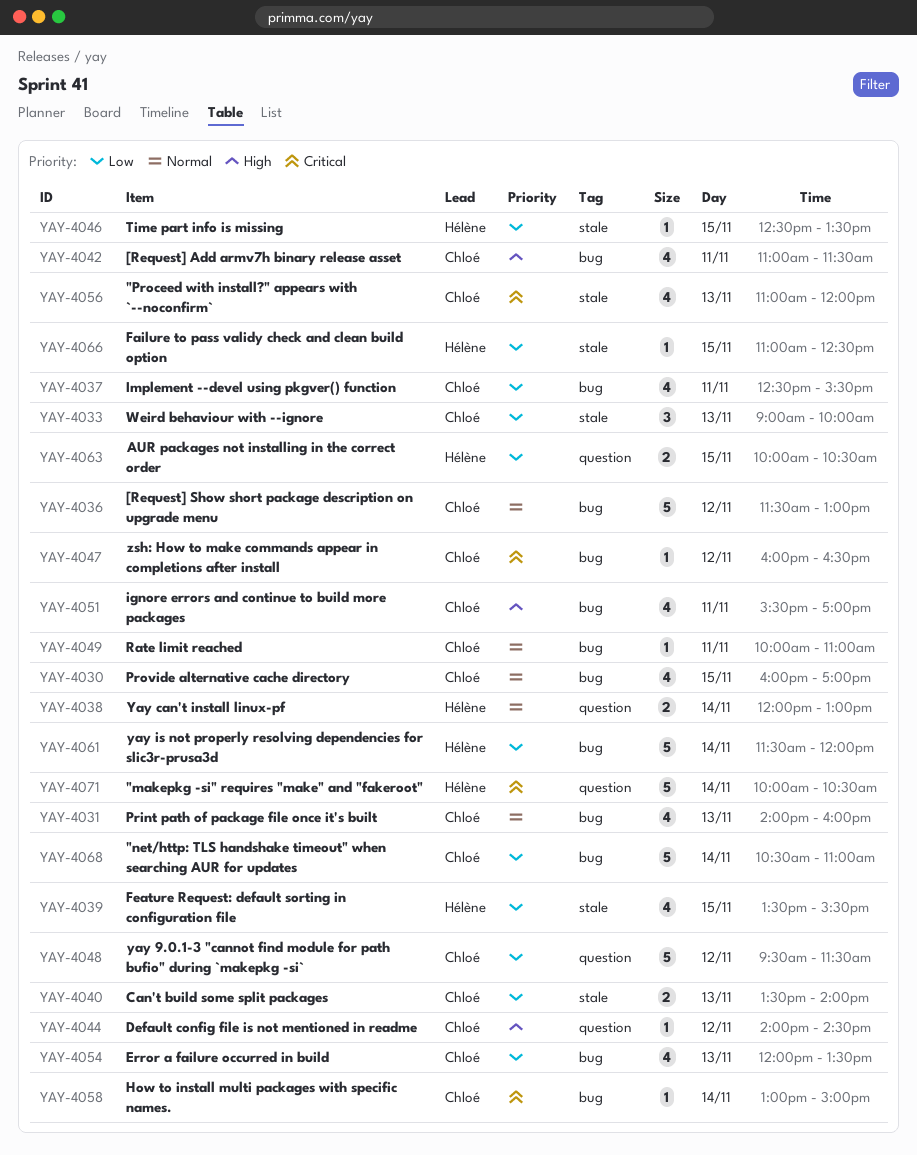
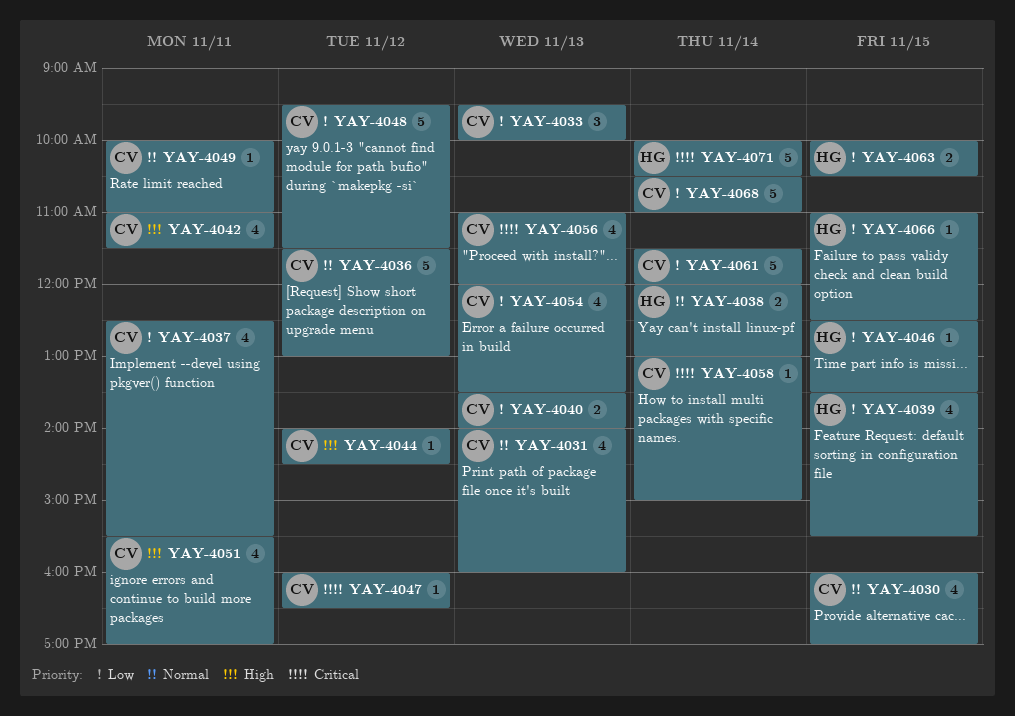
YAY-4033, begins: 09:00 -> 09:30
YAY-4061, owner: Hélène -> Chloé

